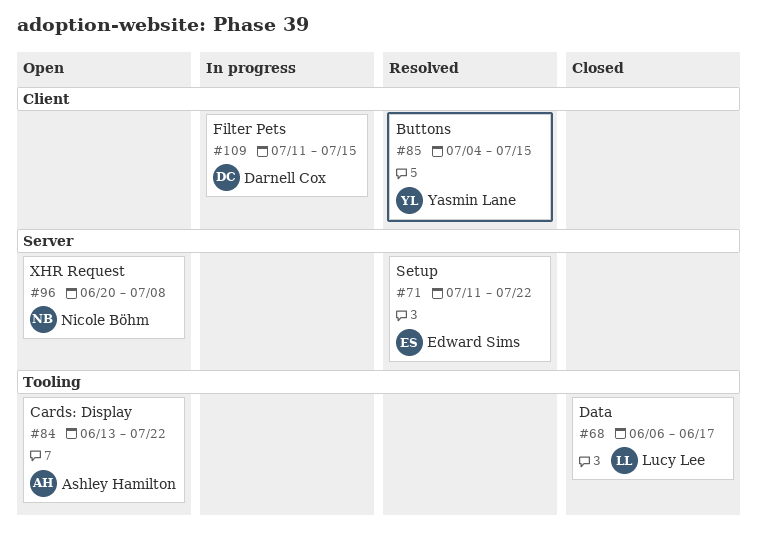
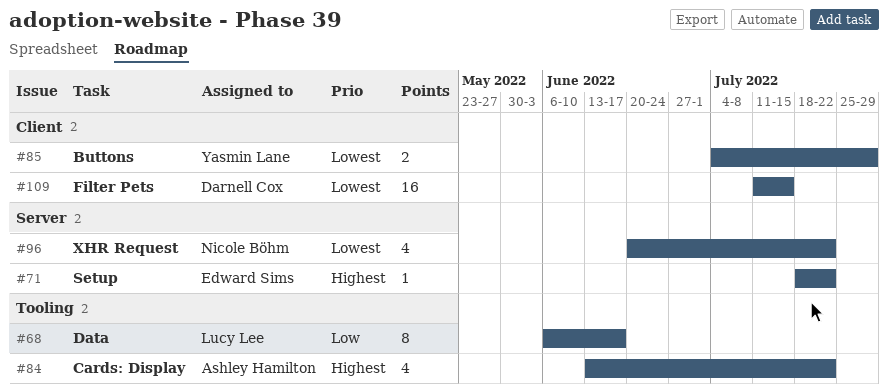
#71, start: Jul 11 -> Jul 18
#85, due: Jul 15 -> Jul 29
#96, due: Jul 8 -> Jul 22

